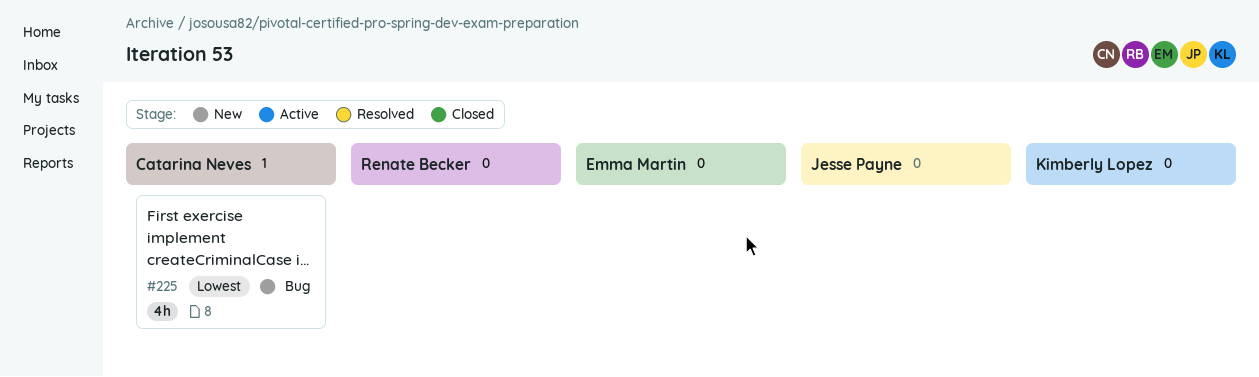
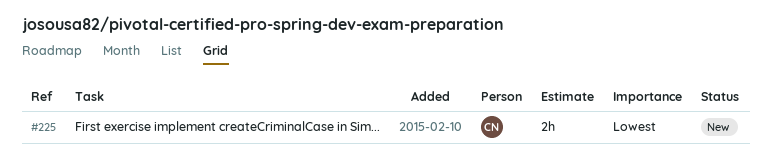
#225, estimate: 4h -> 2h

